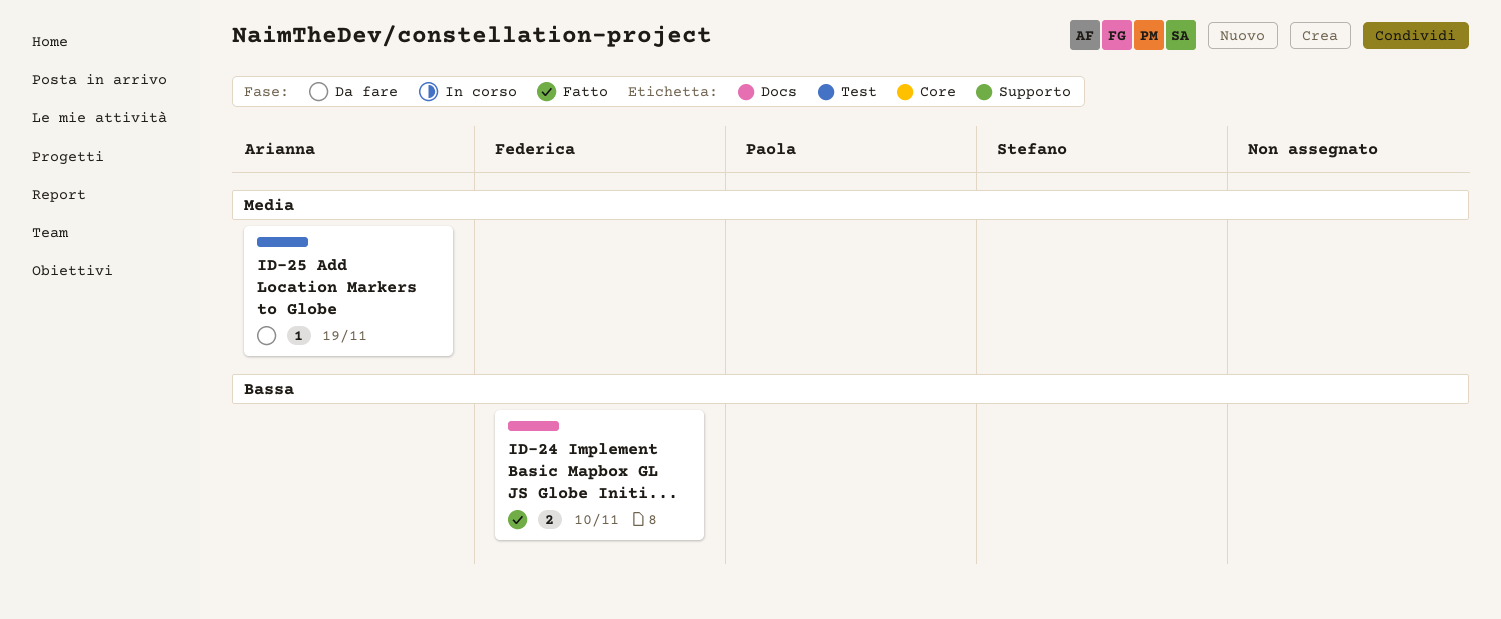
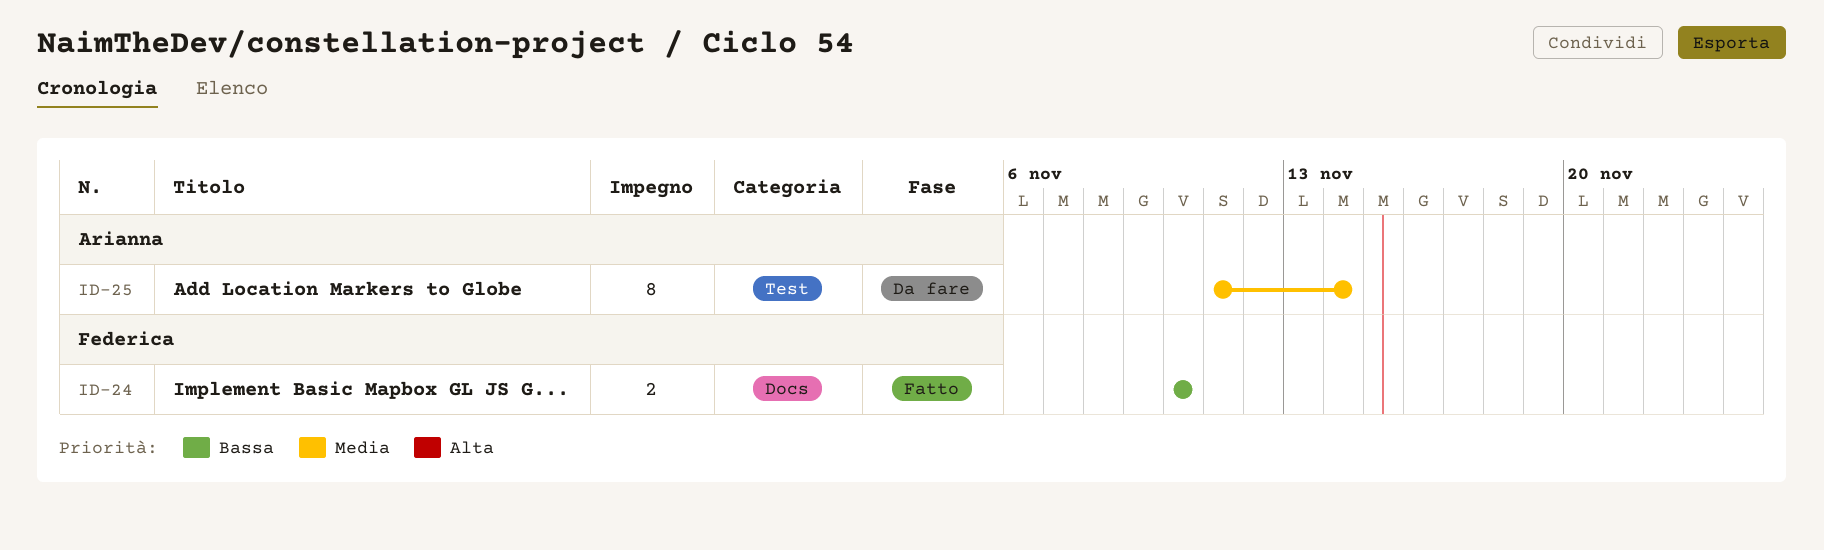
ID-25, estimate: 1 -> 8
ID-25, due: Nov 19 -> Nov 14

